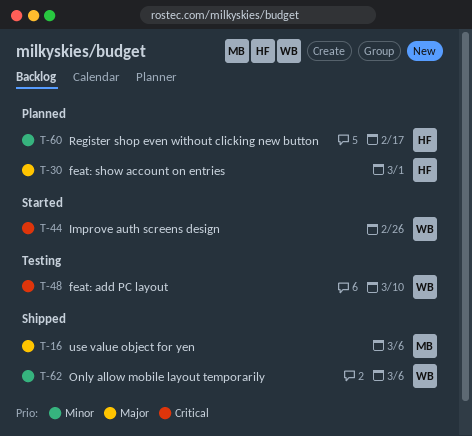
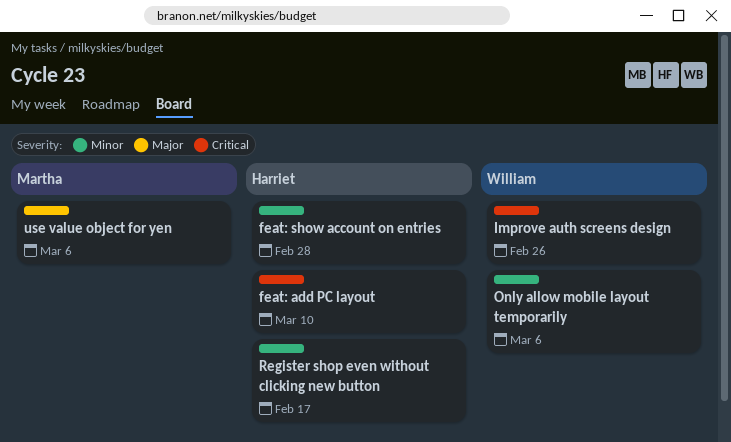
feat: add PC layout, owner: William -> Harriet
feat: show account on entries, priority: Major -> Minor
feat: show account on entries, due: Mar 1 -> Feb 28

